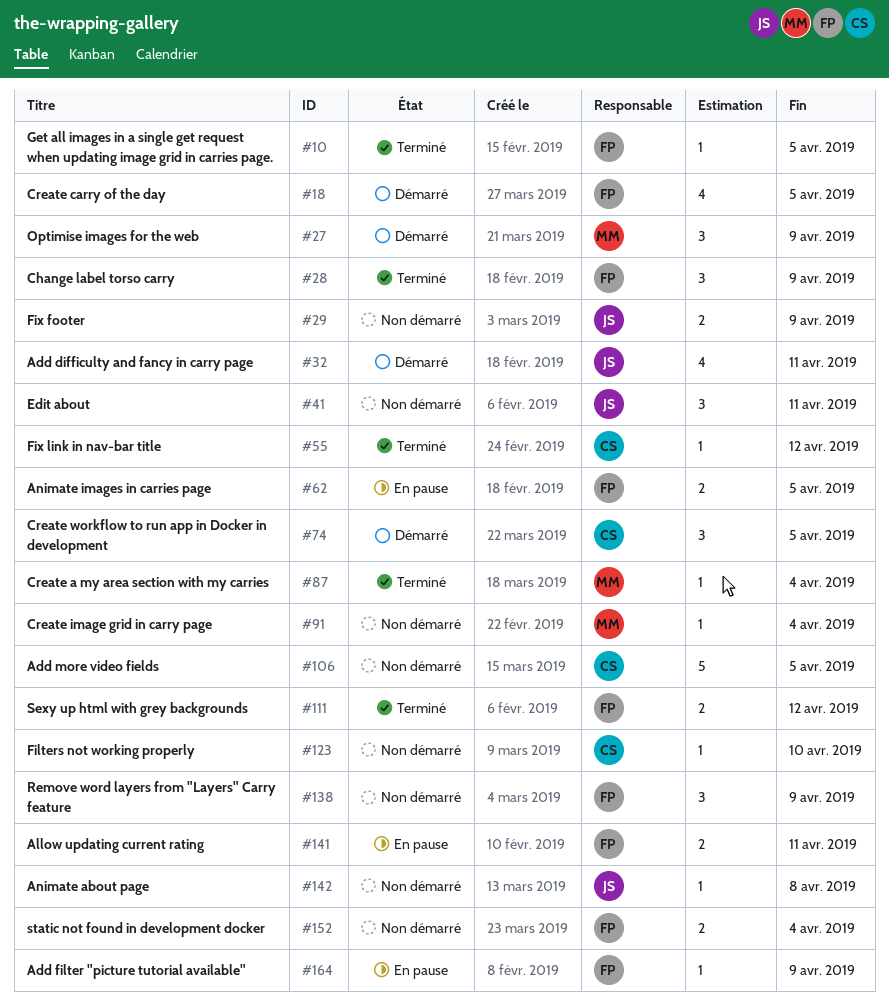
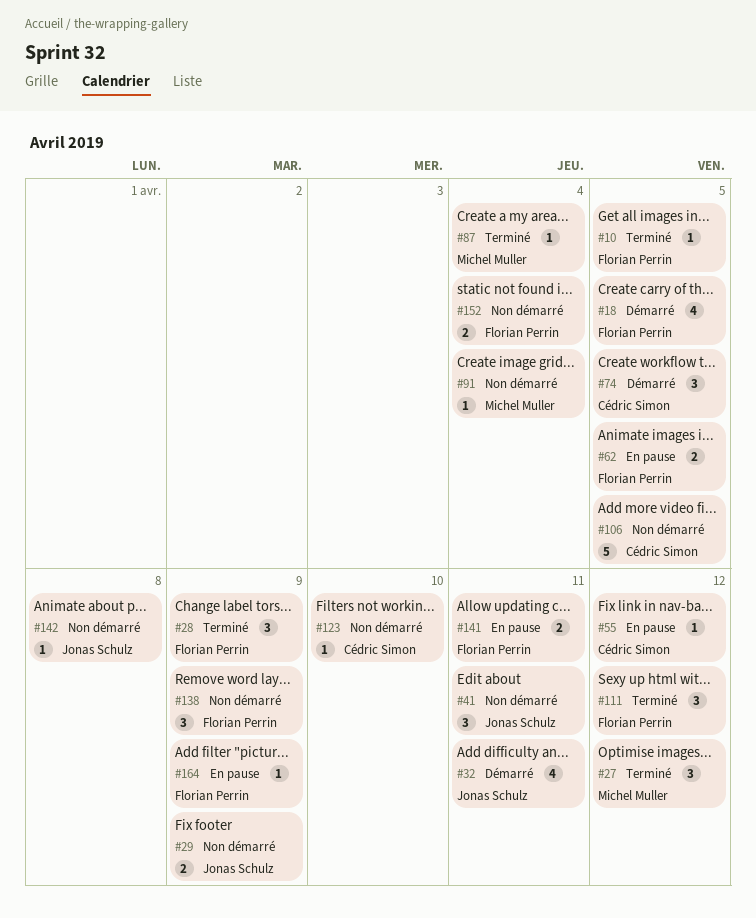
#27, status: Démarré -> Terminé
#27, due: Apr 9 -> Apr 12
#55, status: Terminé -> En pause
#111, estimate: 2 -> 3

